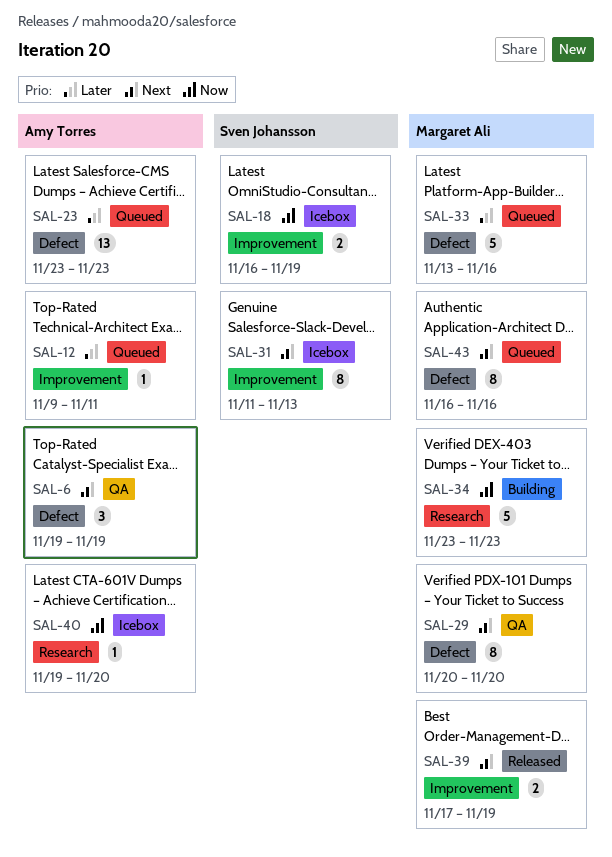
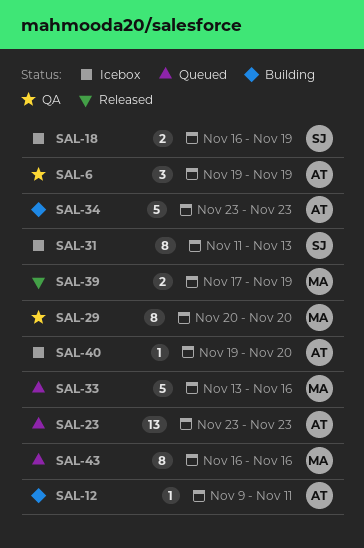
SAL-12, status: Queued -> Building
SAL-34, owner: Margaret Ali -> Amy Torres

